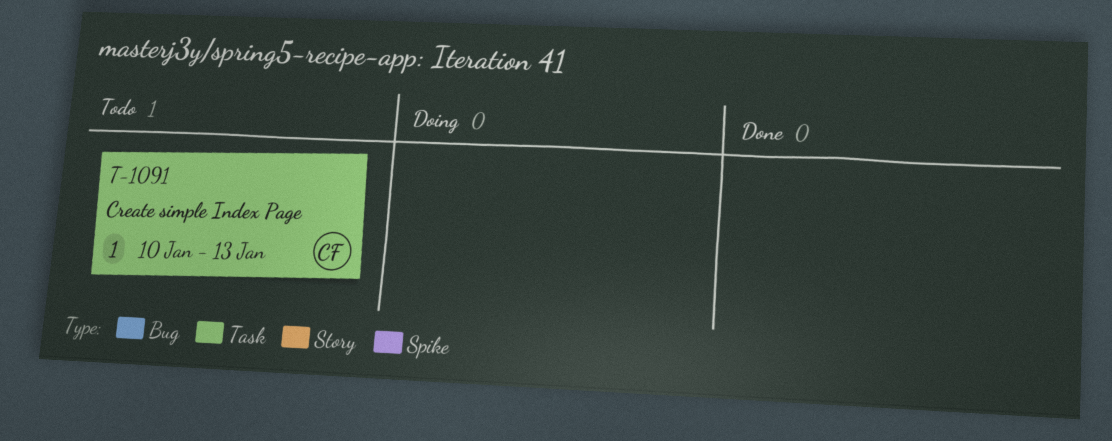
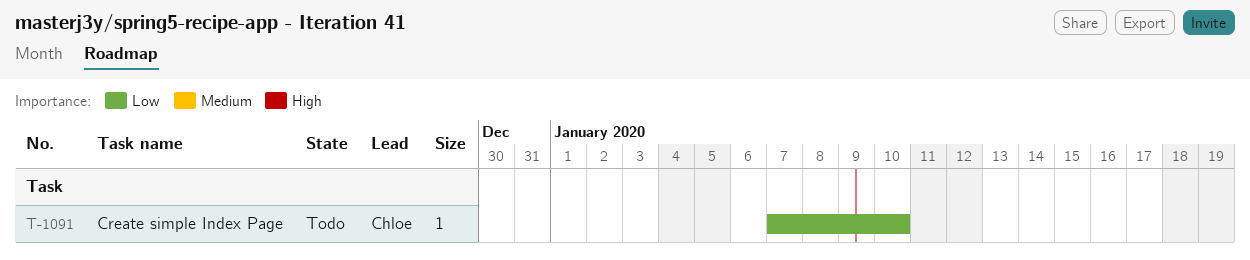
T-1091, start: Jan 10 -> Jan 7
T-1091, due: Jan 13 -> Jan 10

